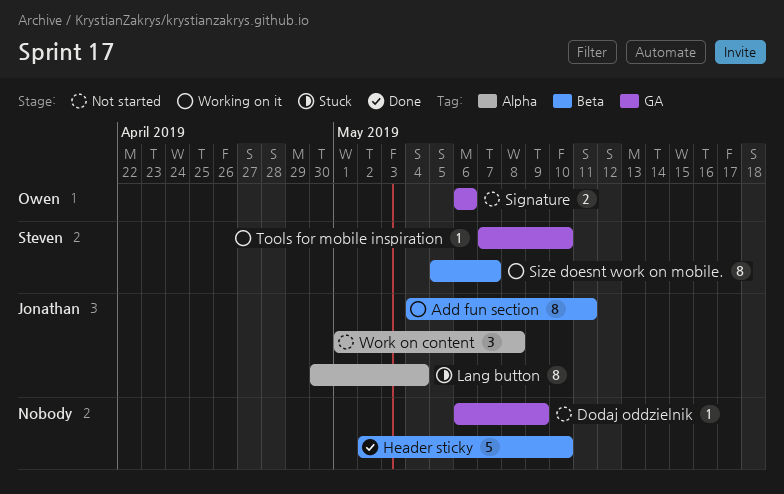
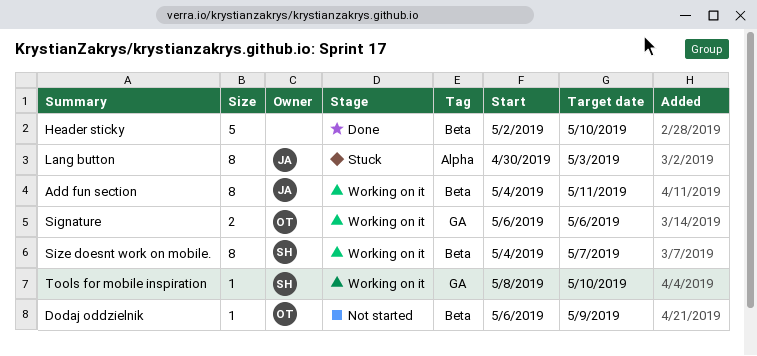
Dodaj oddzielnik, owner: none -> Owen
Dodaj oddzielnik, label: GA -> Beta
Lang button, due: May 4 -> May 3
Signature, status: Not started -> Working on it
Size doesnt work on mobile., start: May 5 -> May 4
Tools for mobile inspiration, start: May 7 -> May 8
Work on content: present -> none

